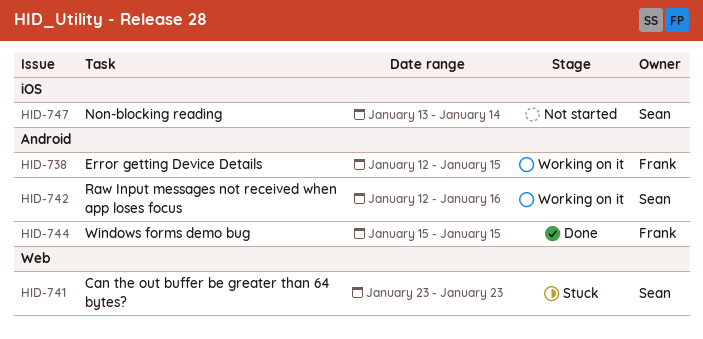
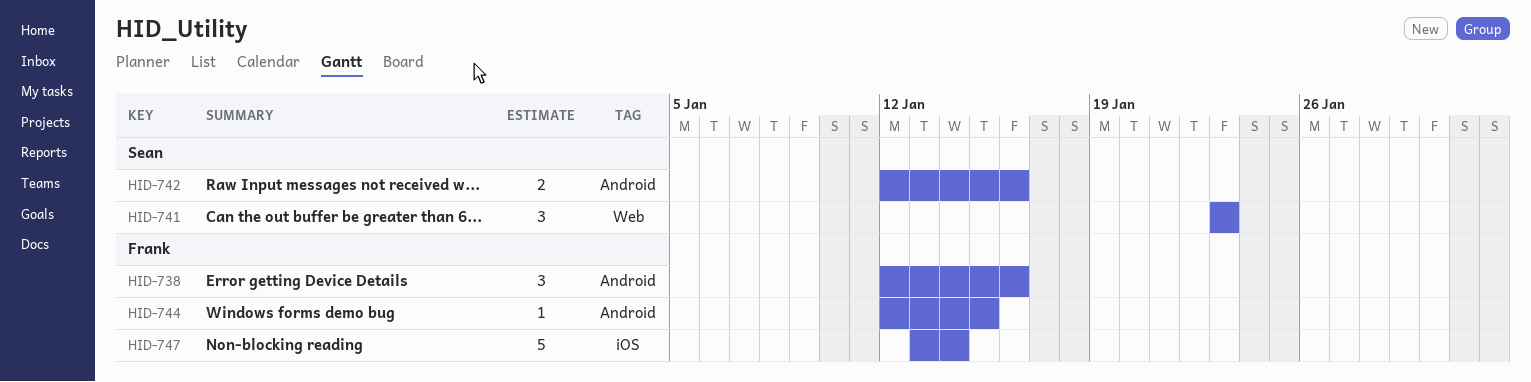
HID-738, due: Jan 15 -> Jan 16
HID-744, start: Jan 15 -> Jan 12
HID-747, owner: Sean -> Frank

